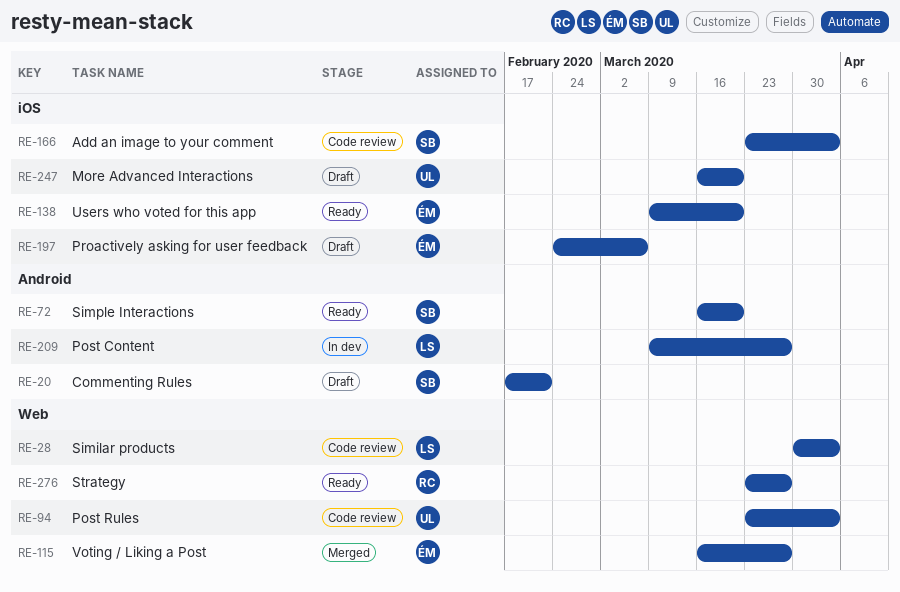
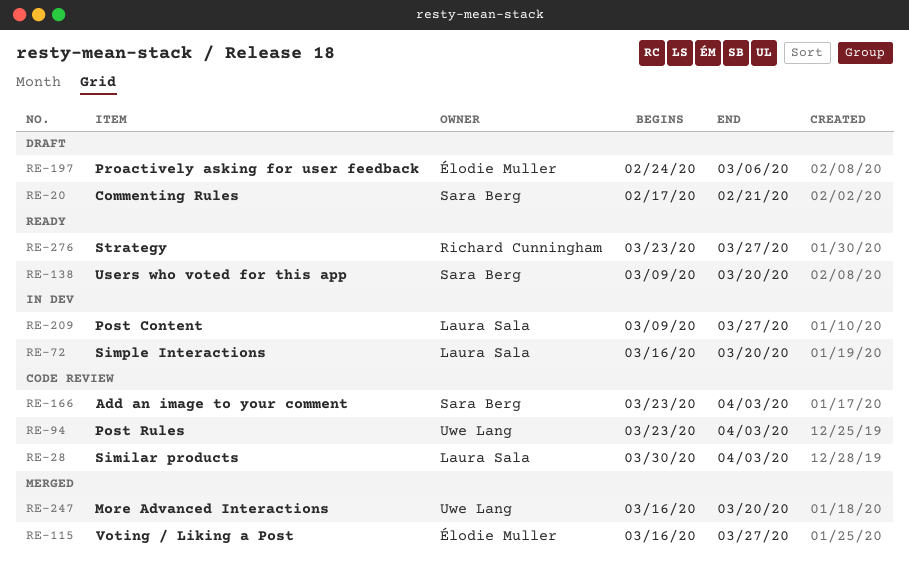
RE-72, status: Ready -> In dev
RE-72, owner: Sara Berg -> Laura Sala
RE-138, owner: Élodie Muller -> Sara Berg
RE-247, status: Draft -> Merged

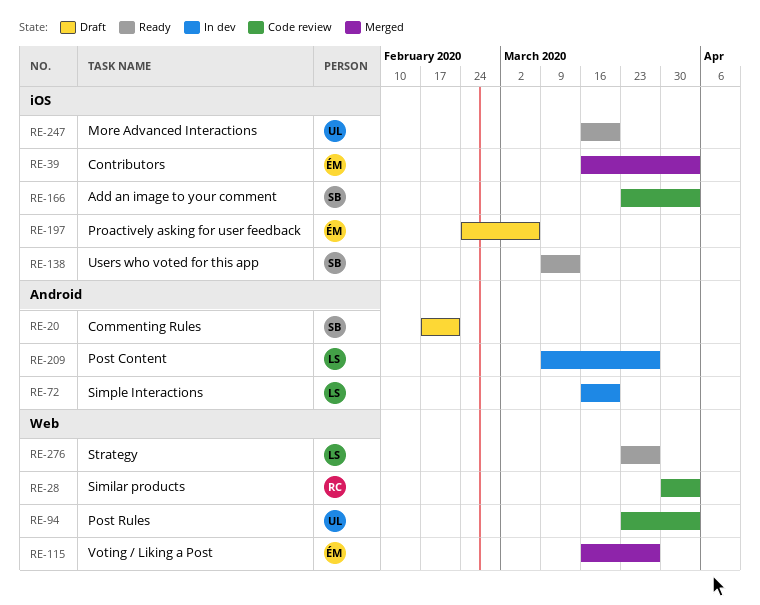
RE-28, owner: Laura Sala -> Richard Cunningham
RE-39: none -> present
RE-138, due: Mar 20 -> Mar 13
RE-247, status: Merged -> Ready
RE-276, owner: Richard Cunningham -> Laura Sala

